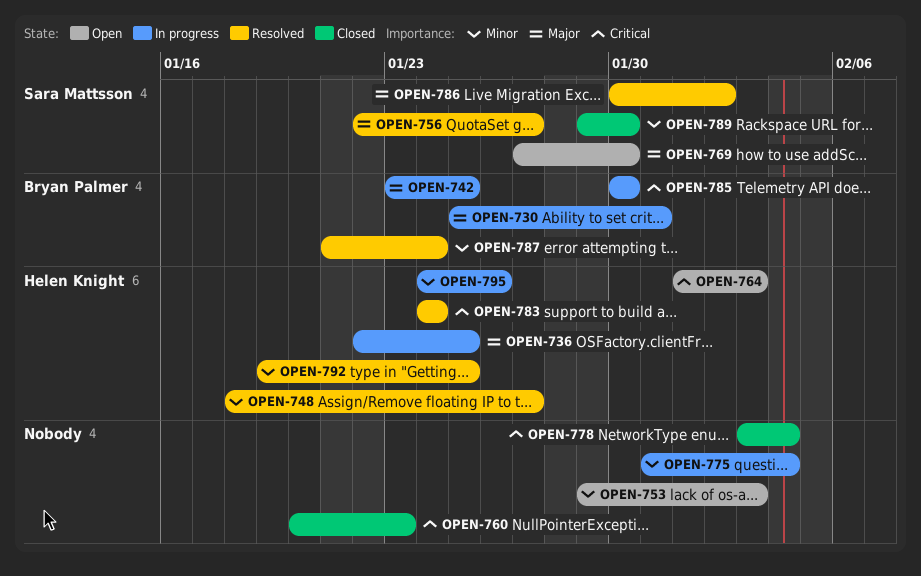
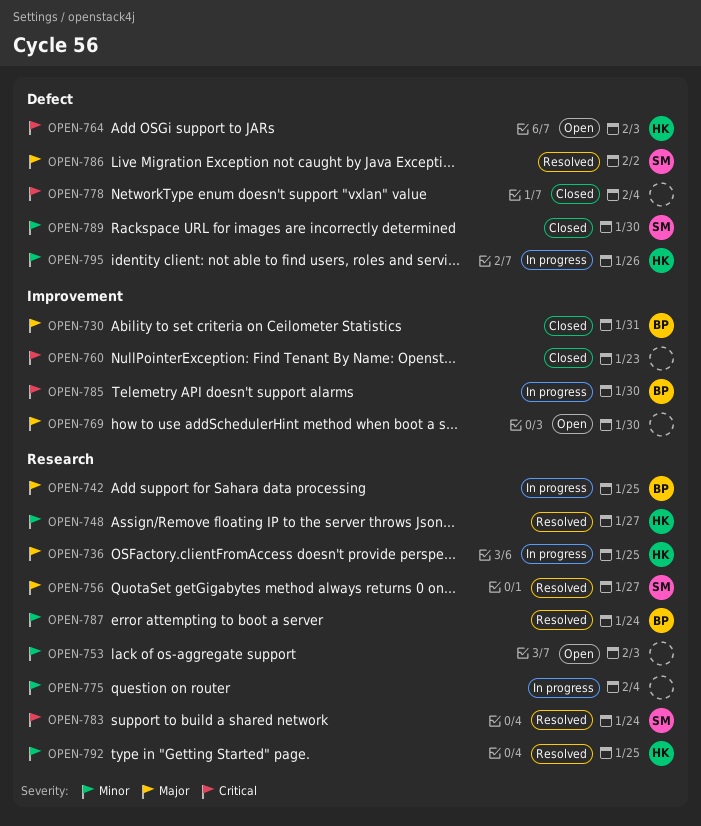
OPEN-730, status: In progress -> Closed
OPEN-769, owner: Sara Mattsson -> none
OPEN-783, owner: Helen Knight -> Sara Mattsson

